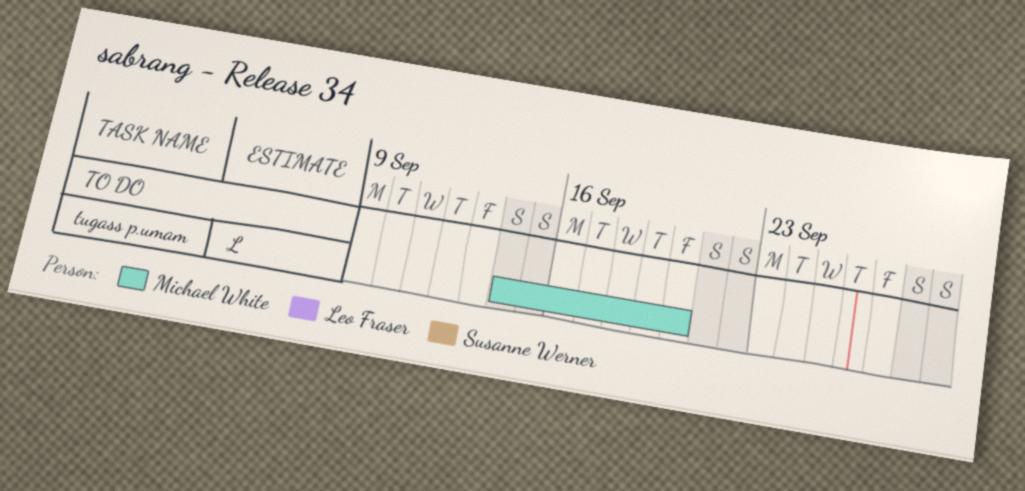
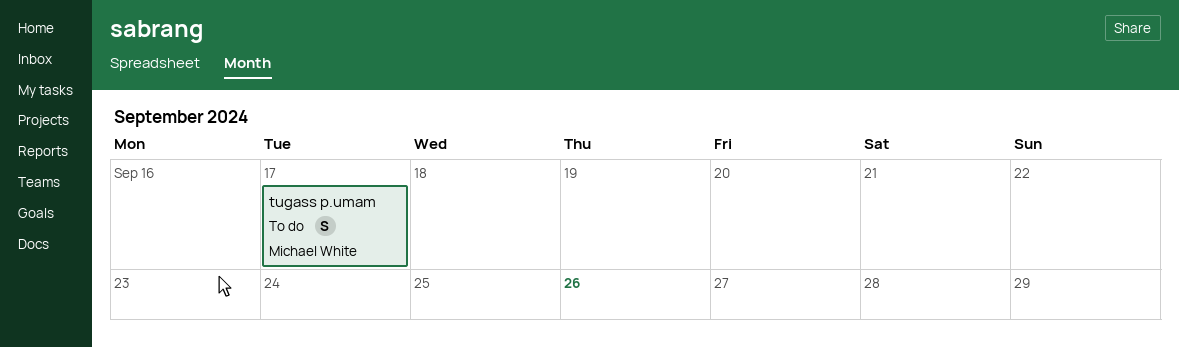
tugass p.umam, estimate: L -> S
tugass p.umam, due: Sep 20 -> Sep 17

